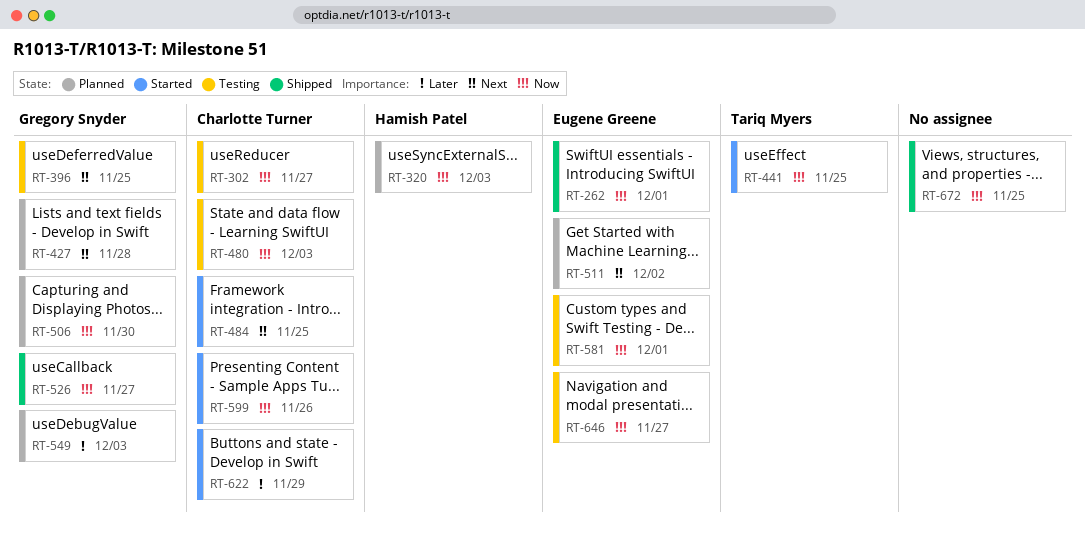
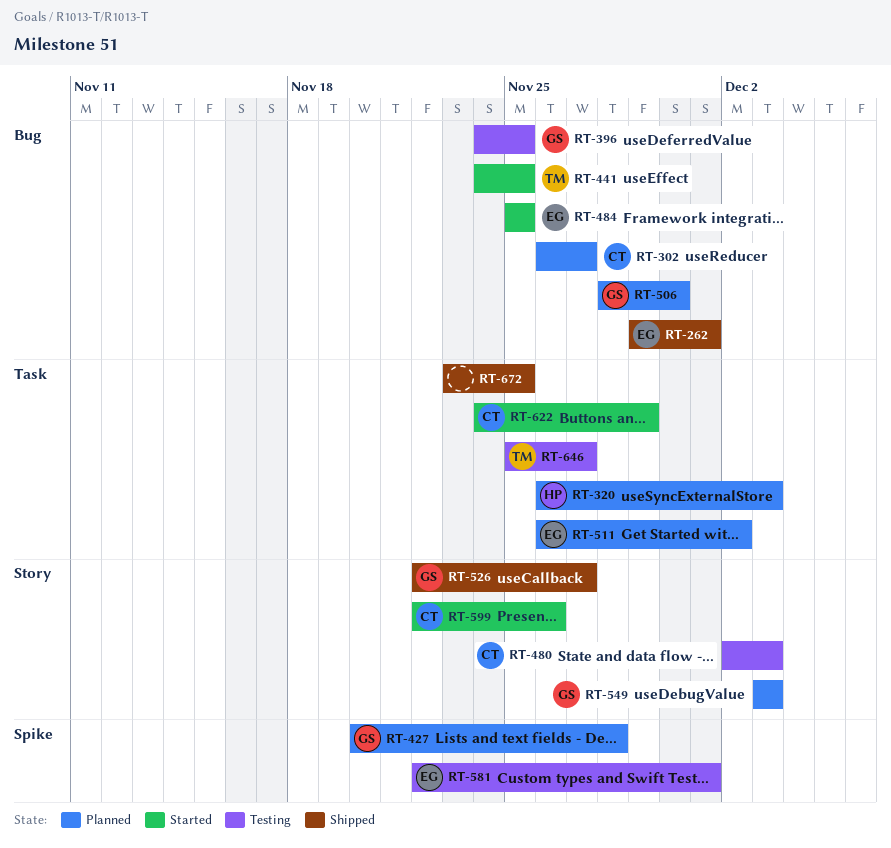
RT-302, status: Testing -> Planned
RT-484, owner: Charlotte Turner -> Eugene Greene
RT-646, owner: Eugene Greene -> Tariq Myers

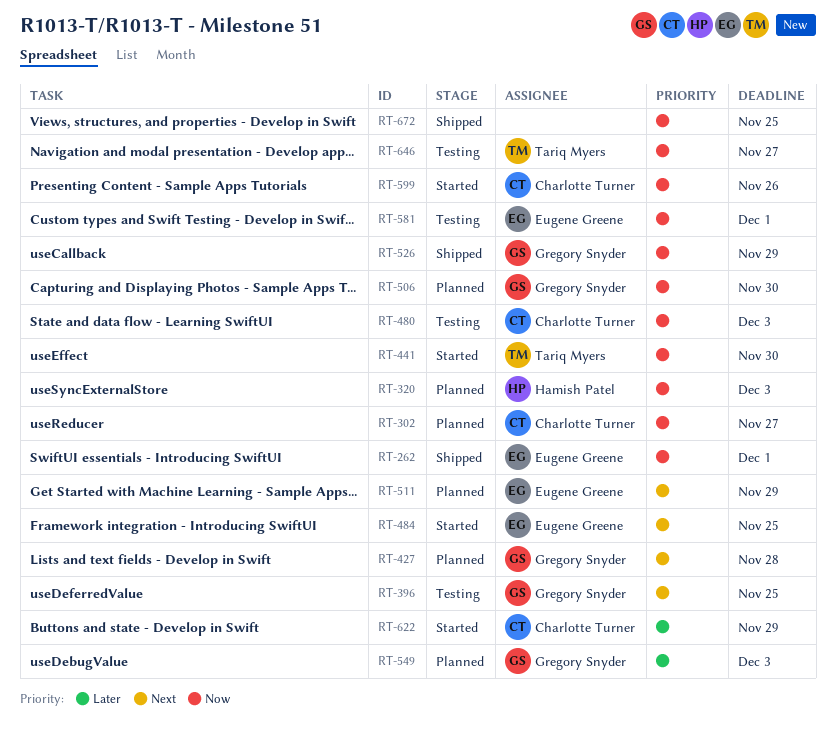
RT-441, due: Nov 25 -> Nov 30
RT-511, due: Dec 2 -> Nov 29
RT-526, due: Nov 27 -> Nov 29

